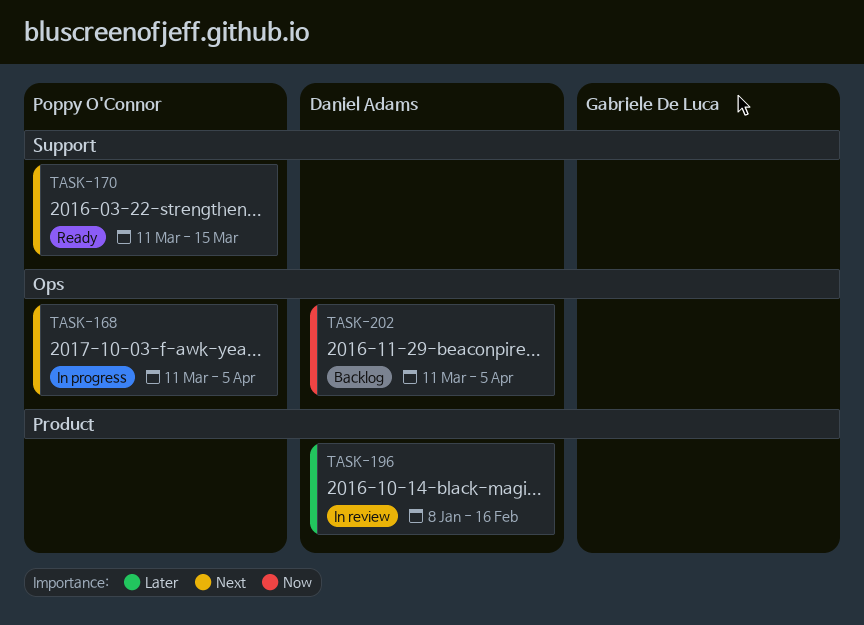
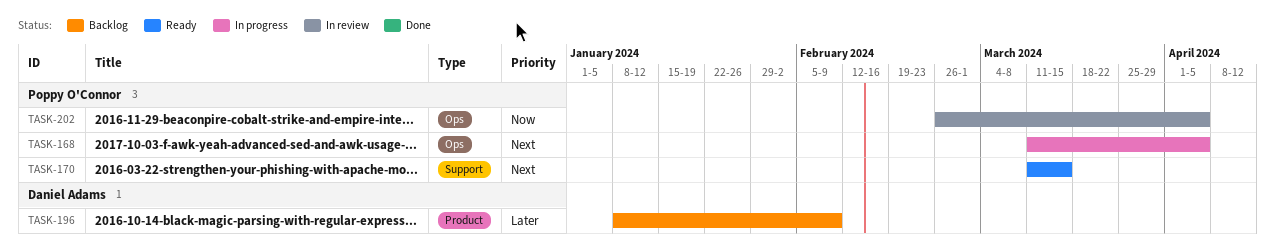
TASK-196, status: In review -> Backlog
TASK-196, due: Feb 16 -> Feb 9
TASK-202, status: Backlog -> In review
TASK-202, owner: Daniel Adams -> Poppy O'Connor
TASK-202, start: Mar 11 -> Feb 26

